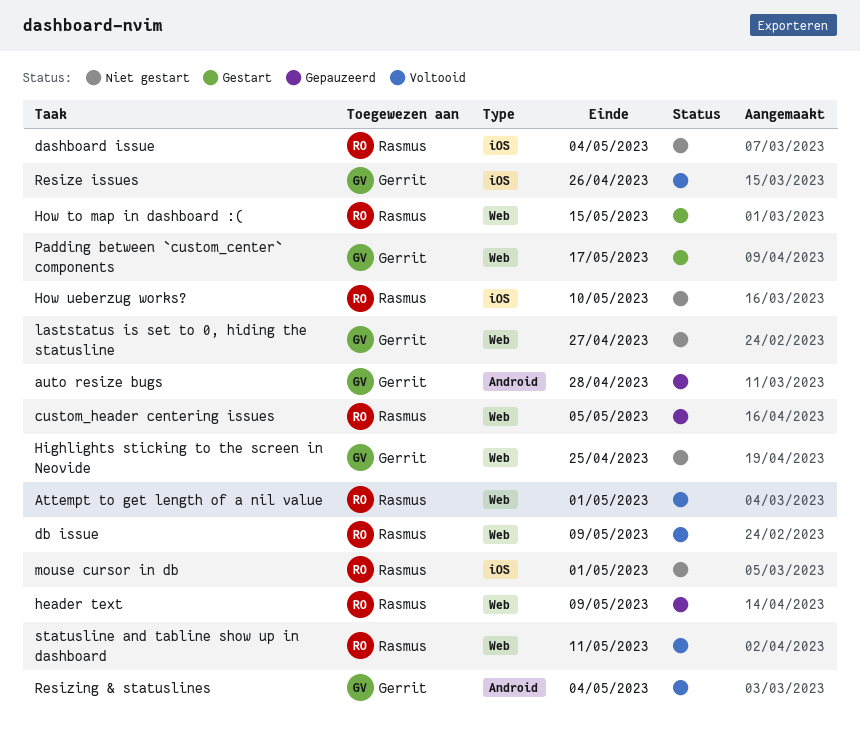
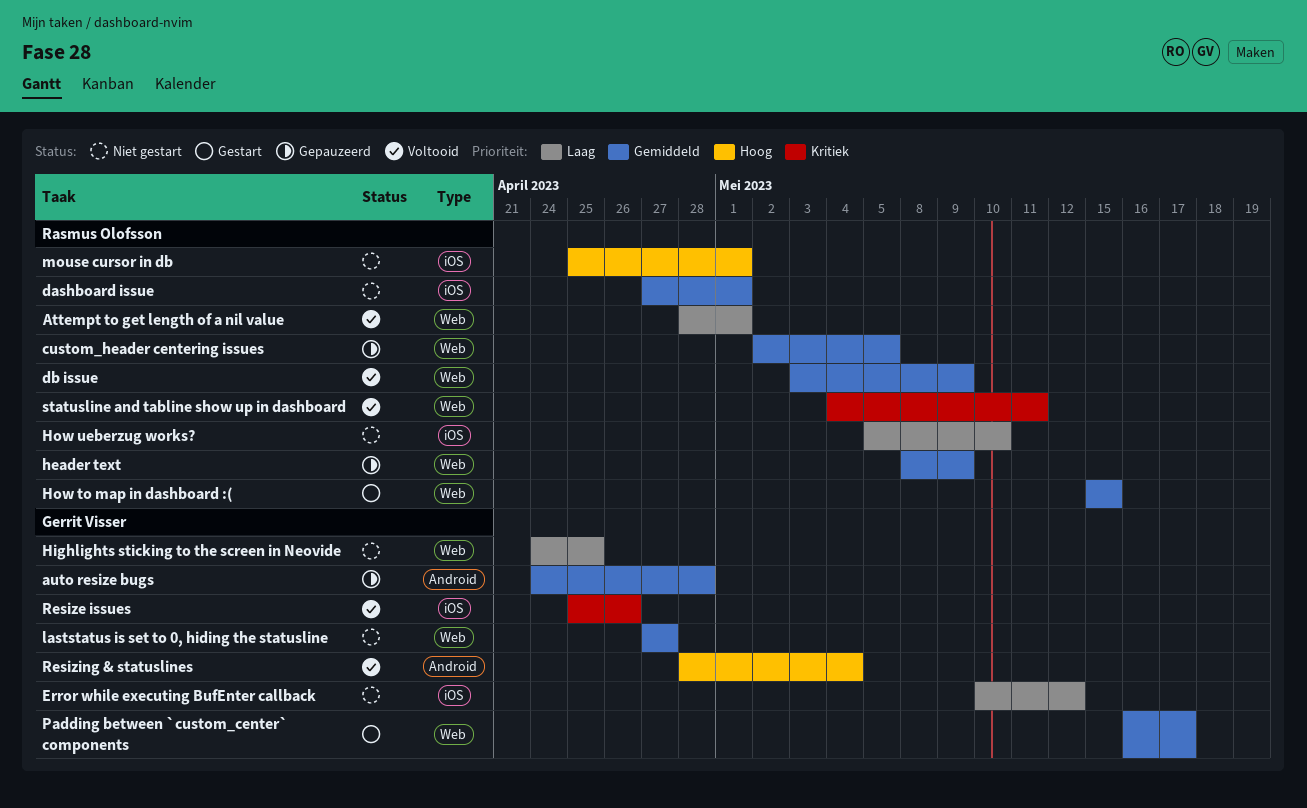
dashboard issue, due: May 4 -> May 1
Error while executing BufEnter callback: none -> present

